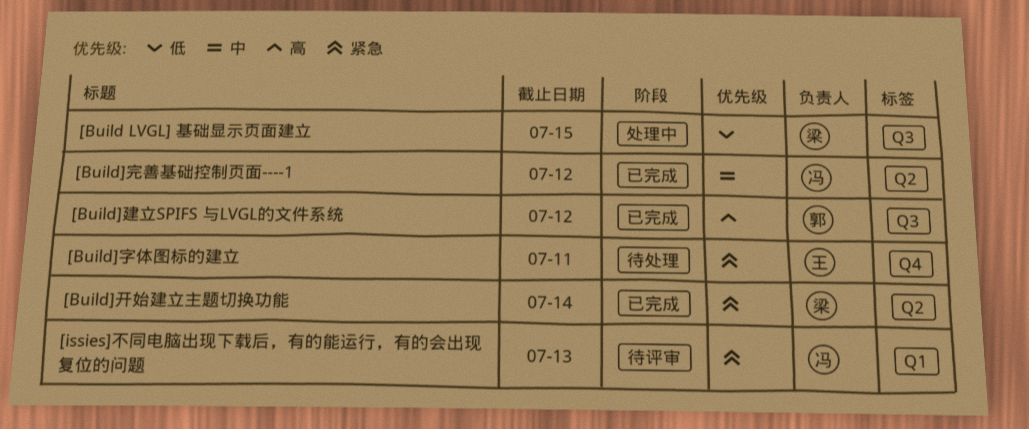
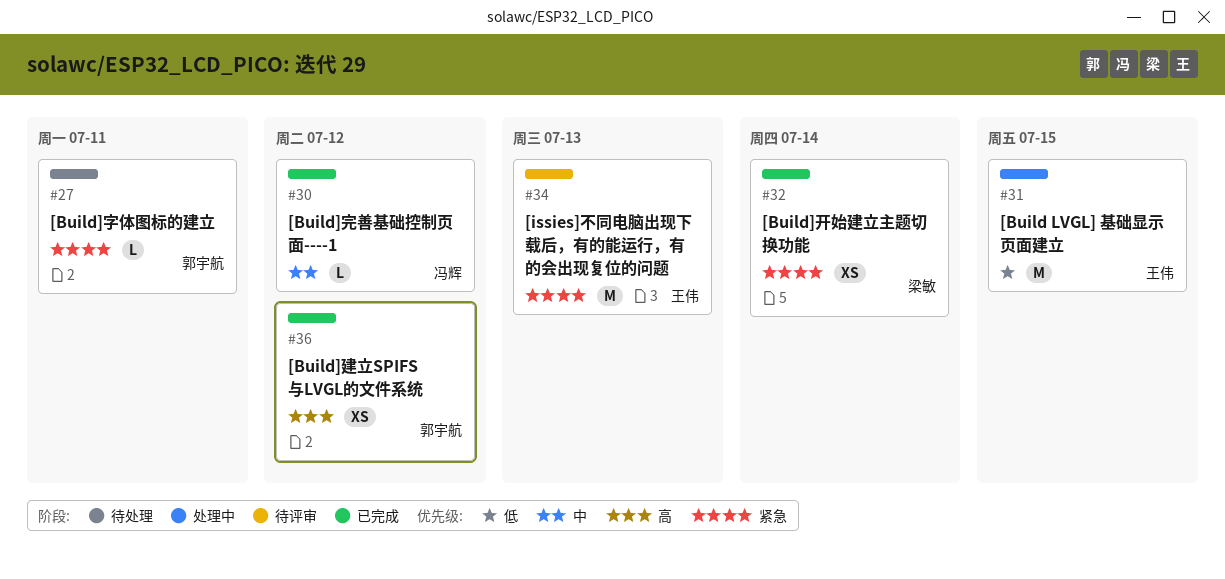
[Build LVGL] 基础显示页面建立, owner: 梁敏 -> 王伟
[Build]字体图标的建立, owner: 王伟 -> 郭宇航
[issies]不同电脑出现下载后，有的能运行，有的会出现复位的问题, owner: 冯辉 -> 王伟

